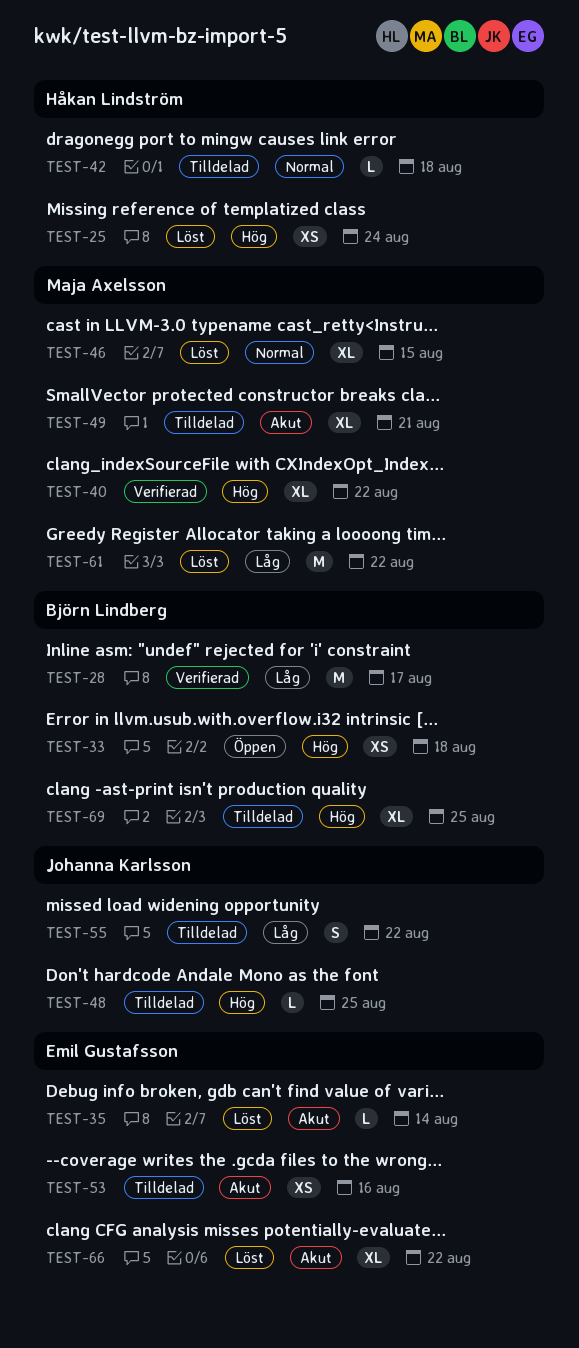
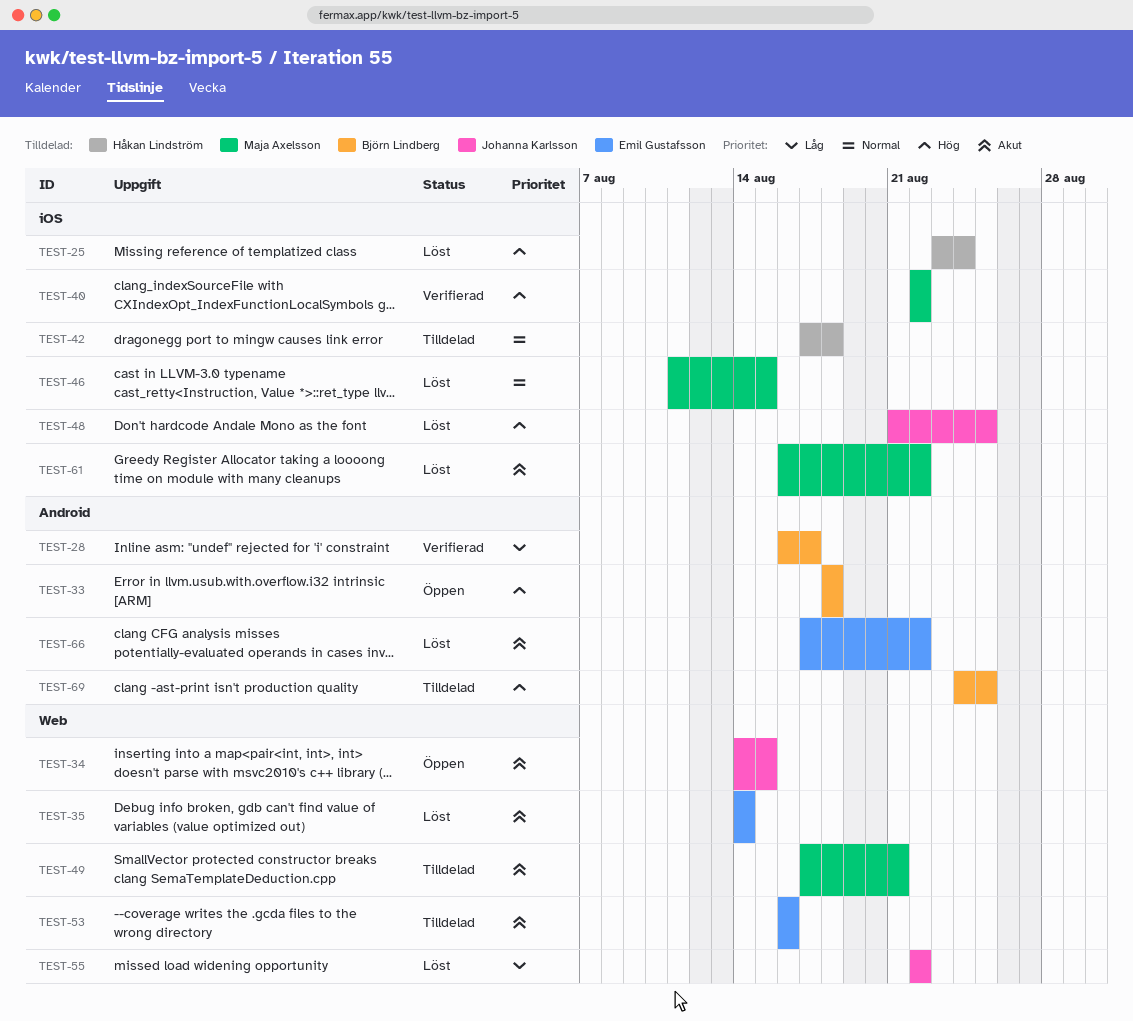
TEST-34: none -> present
TEST-48, status: Tilldelad -> Löst
TEST-55, status: Tilldelad -> Löst
TEST-61, priority: Låg -> Akut

